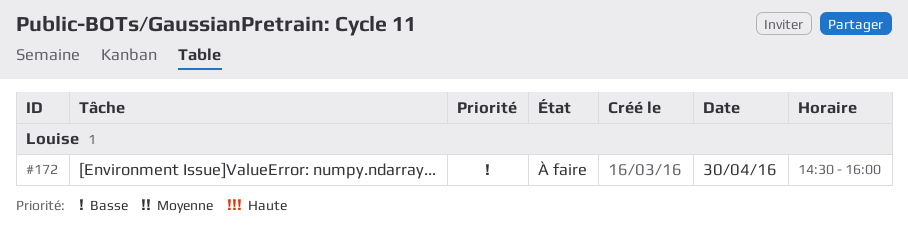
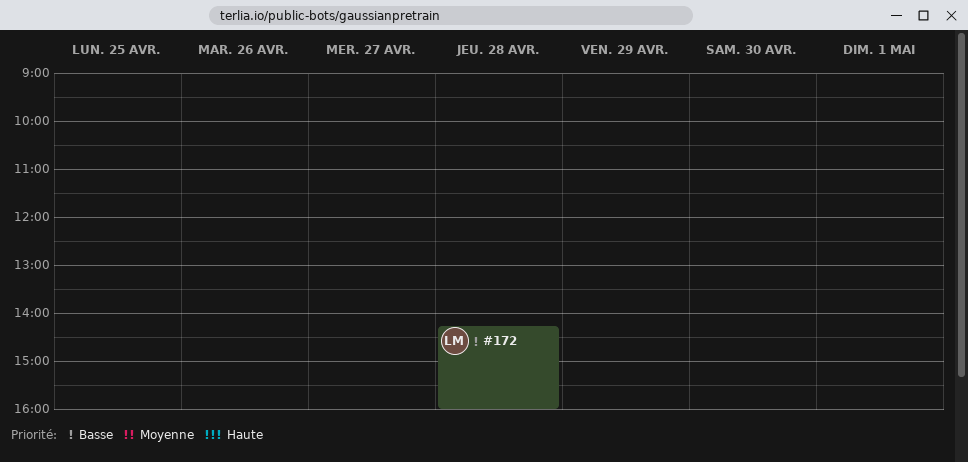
#172, day: Apr 30 -> Apr 28
#172, begins: 14:30 -> 14:15

